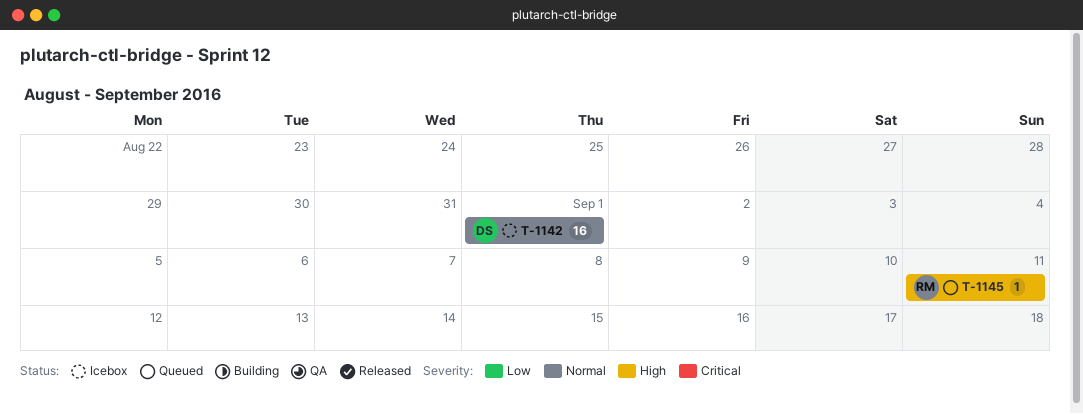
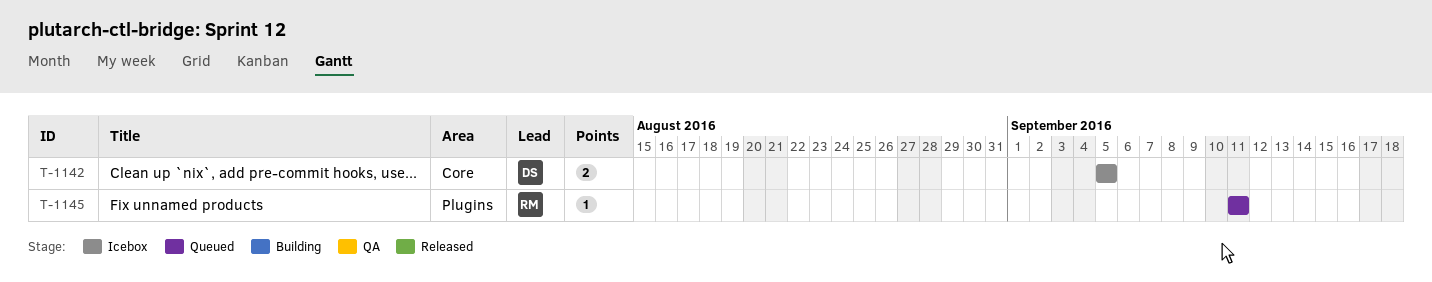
T-1142, estimate: 16 -> 2
T-1142, start: Sep 1 -> Sep 5
T-1142, due: Sep 1 -> Sep 5

